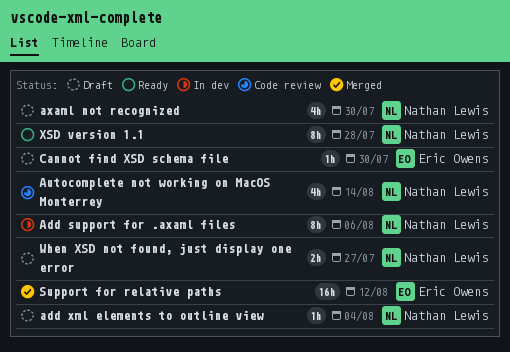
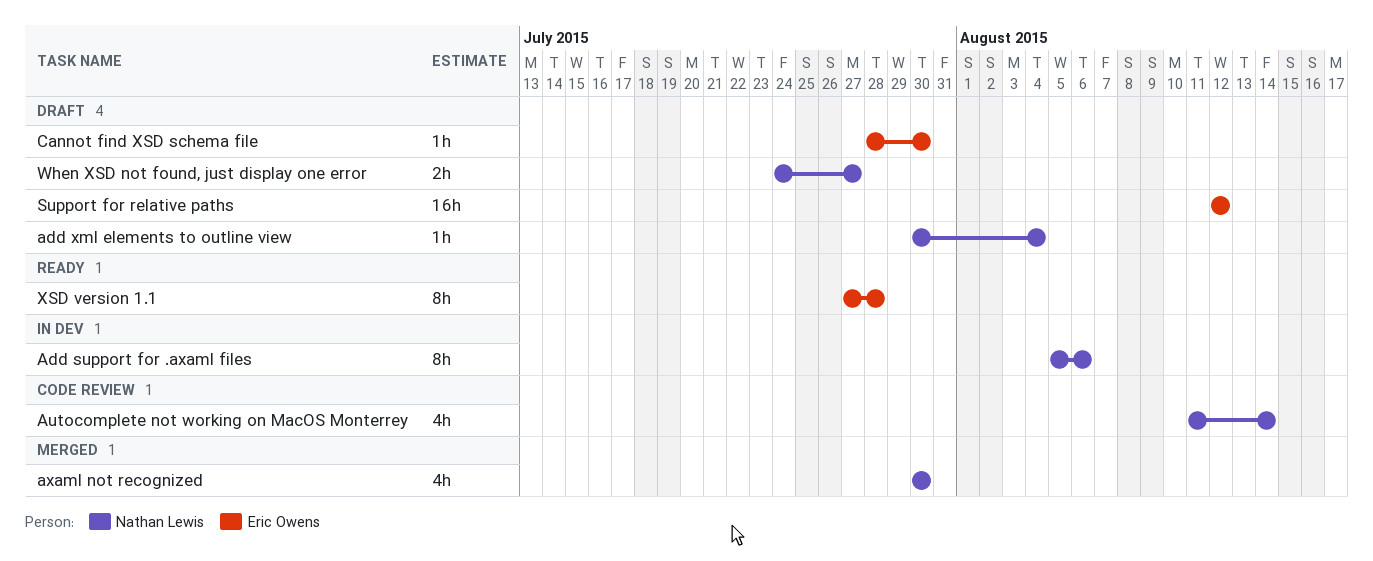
axaml not recognized, status: Draft -> Merged
Support for relative paths, status: Merged -> Draft
XSD version 1.1, owner: Nathan Lewis -> Eric Owens

